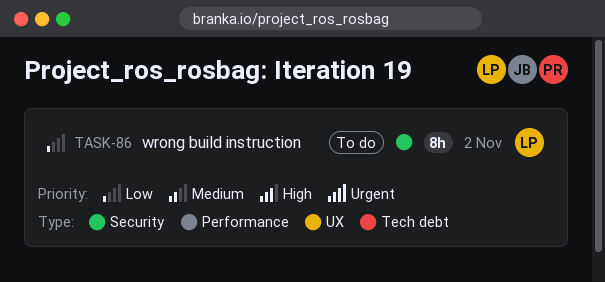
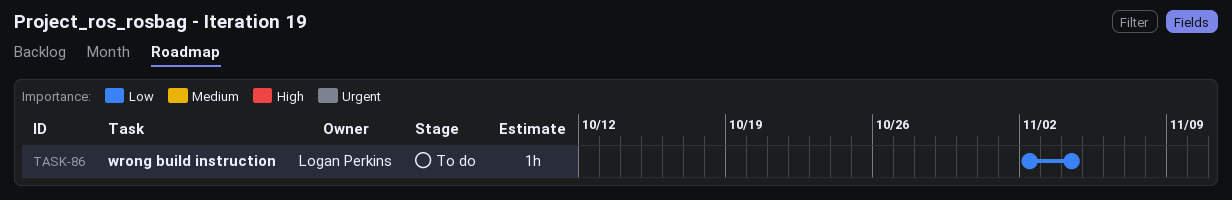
TASK-86, estimate: 8h -> 1h
TASK-86, due: Nov 2 -> Nov 4

